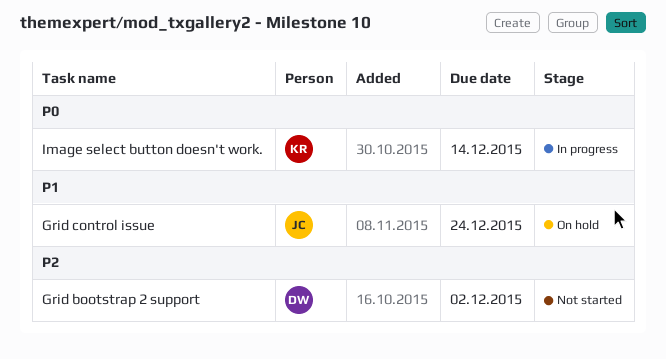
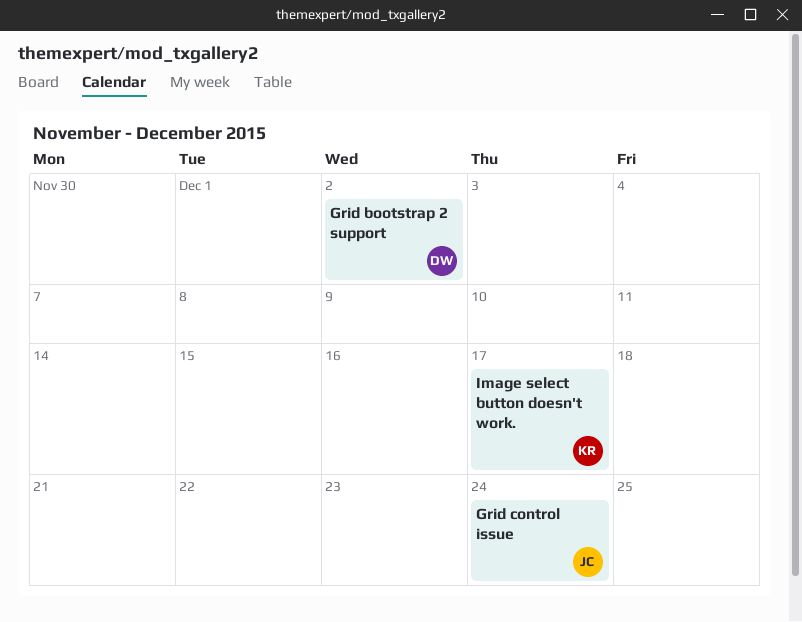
Image select button doesn't work., due: Dec 14 -> Dec 17

